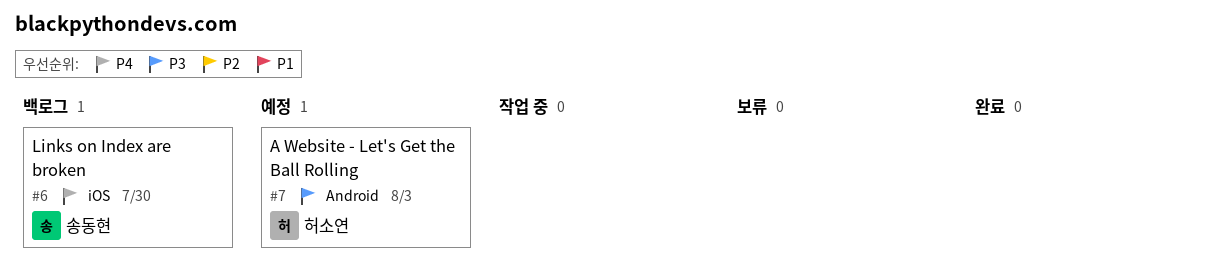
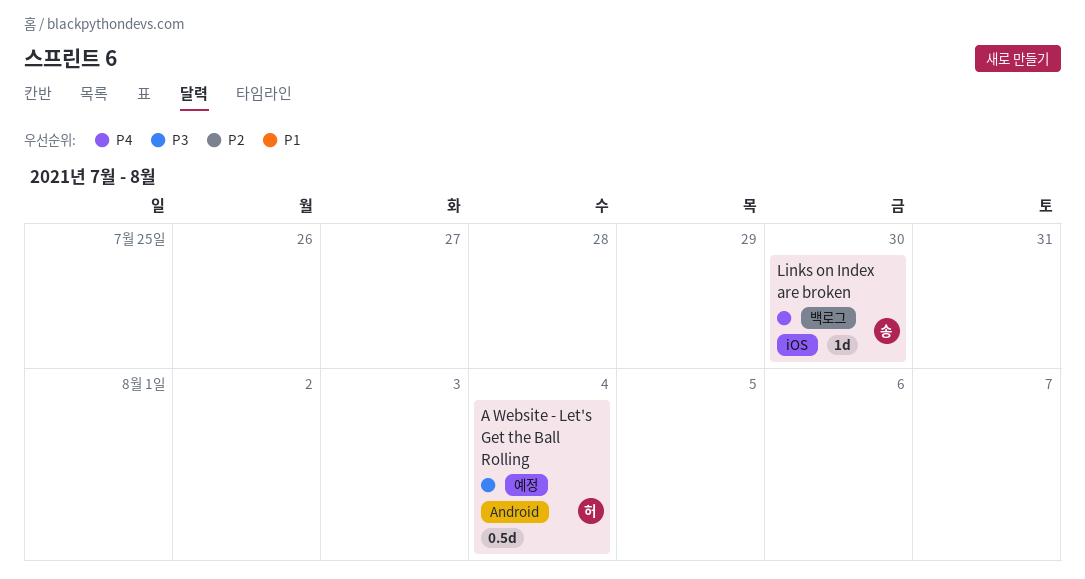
A Website - Let's Get the Ball Rolling, due: Aug 3 -> Aug 4

